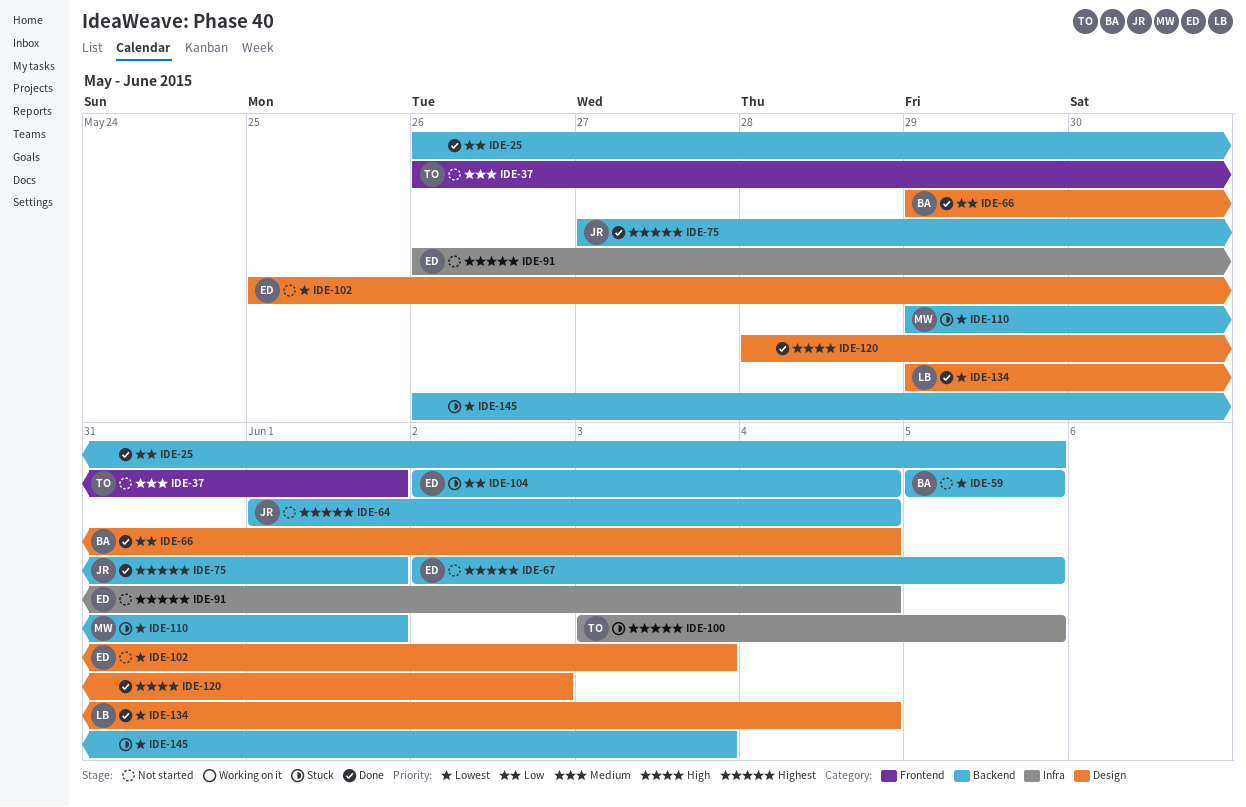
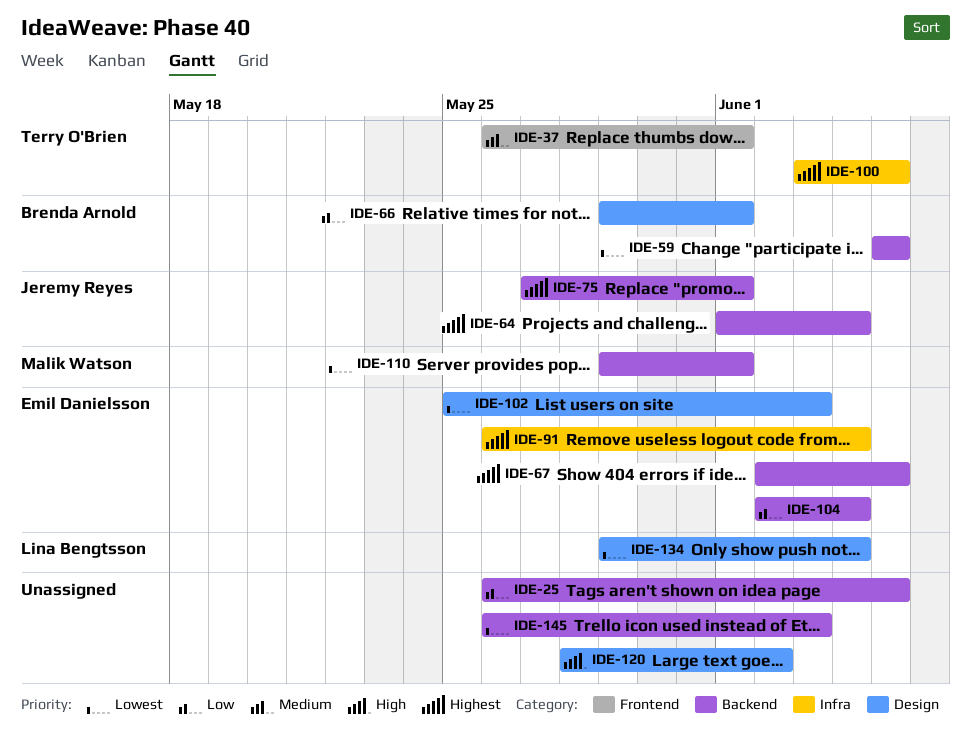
IDE-66, due: Jun 4 -> Jun 1

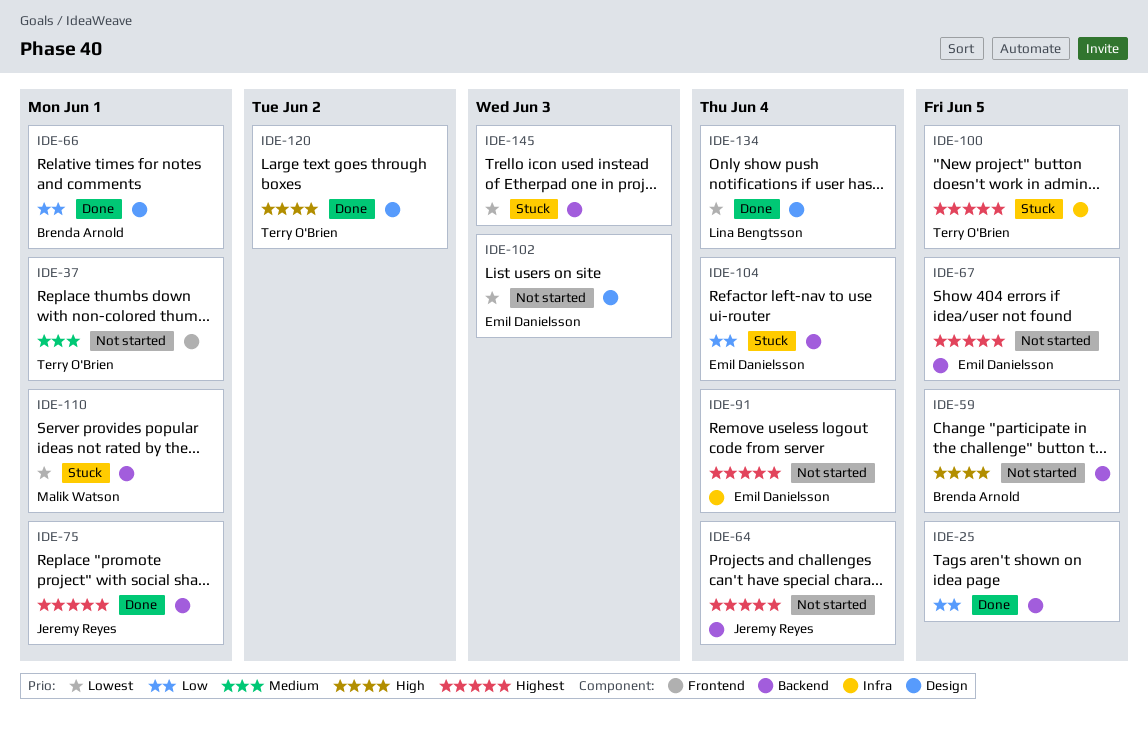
IDE-59, priority: Lowest -> High
IDE-120, owner: none -> Terry O'Brien

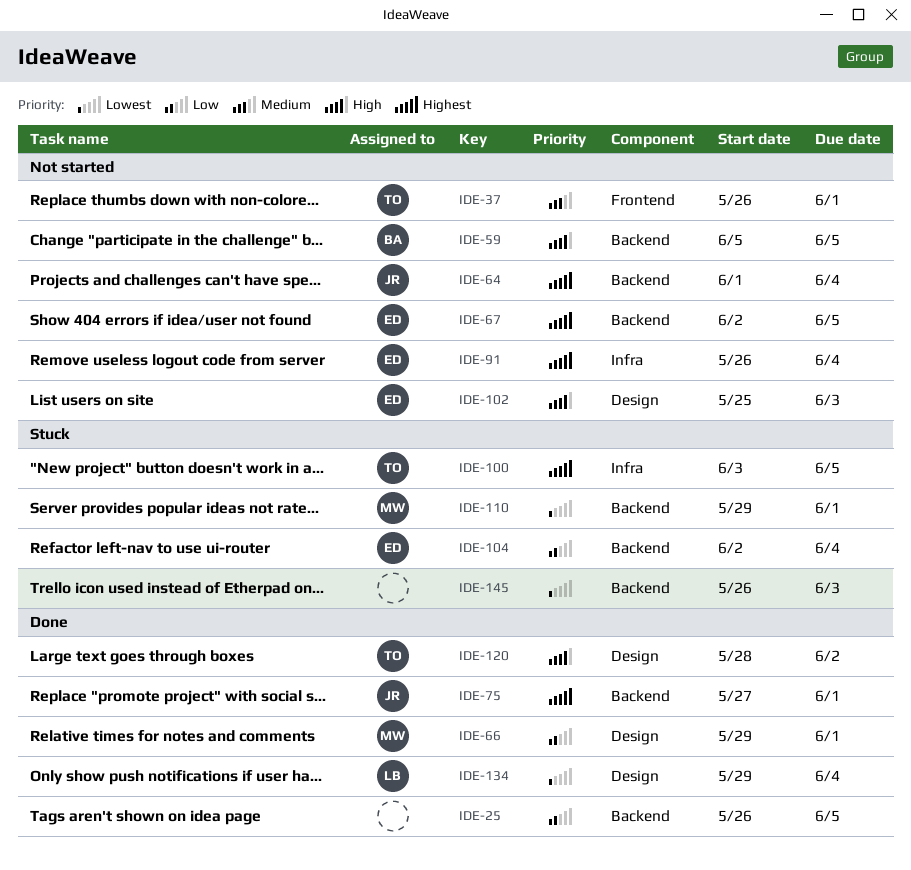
IDE-66, owner: Brenda Arnold -> Malik Watson
IDE-102, priority: Lowest -> High

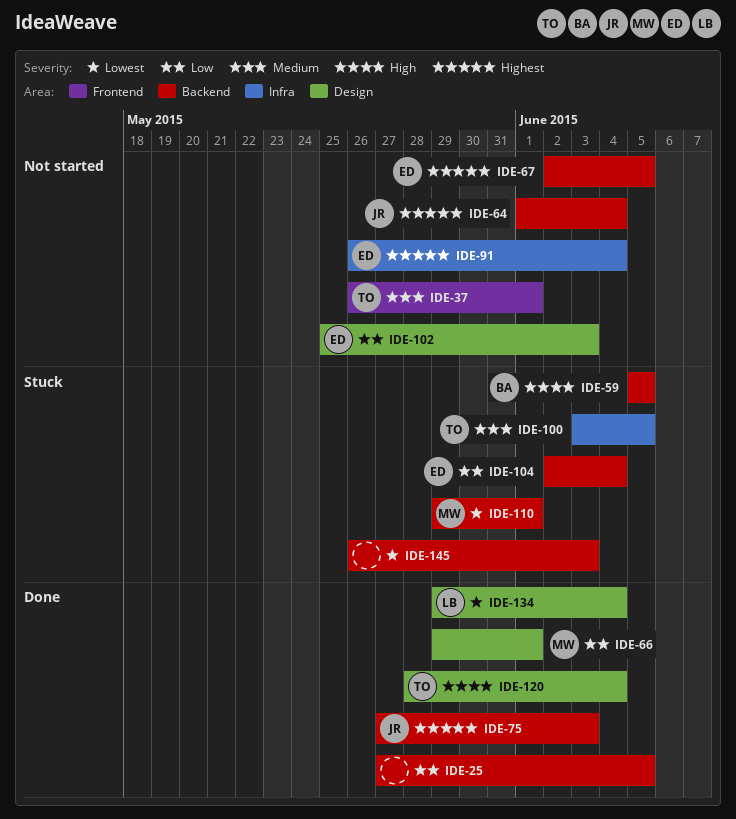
IDE-25, start: May 26 -> May 27
IDE-59, status: Not started -> Stuck
IDE-75, due: Jun 1 -> Jun 3
IDE-100, priority: Highest -> Medium
IDE-102, priority: High -> Low
IDE-120, due: Jun 2 -> Jun 4

